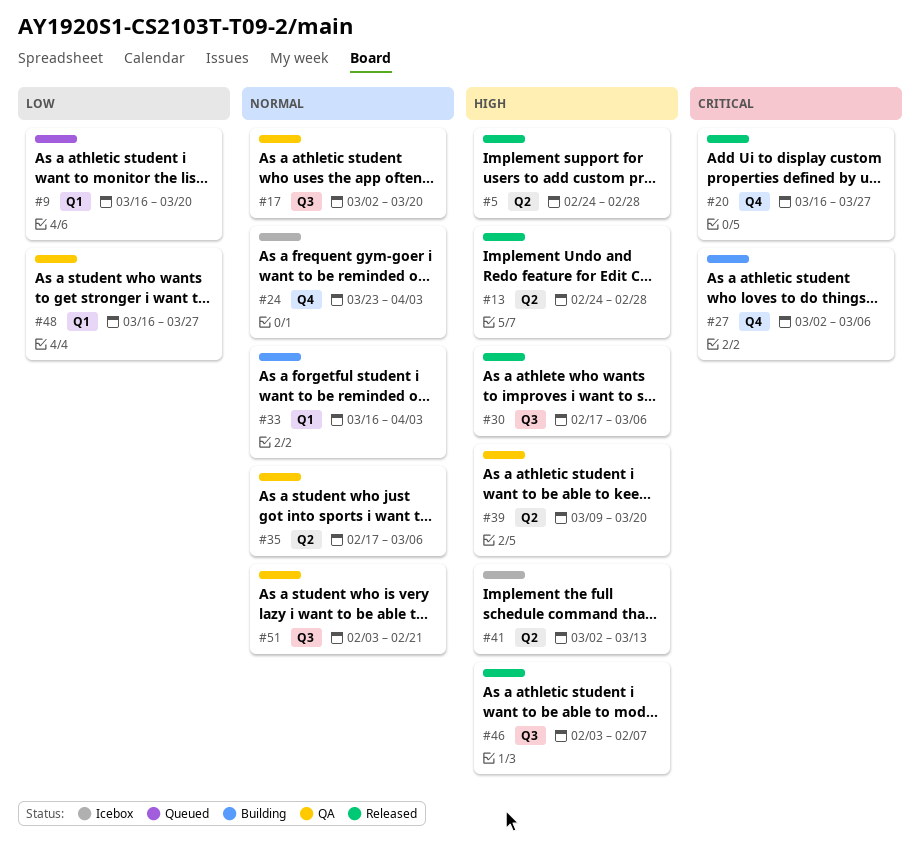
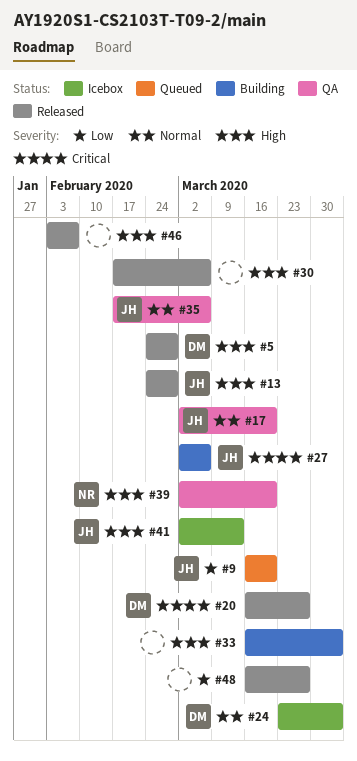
#33, priority: Normal -> High
#39, start: Mar 9 -> Mar 2
#48, status: QA -> Released
#51: present -> none

